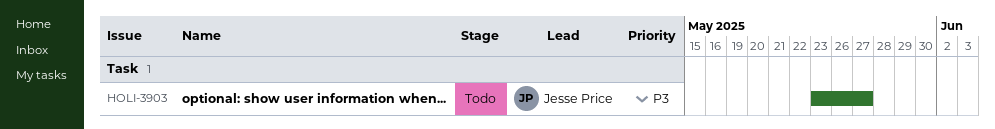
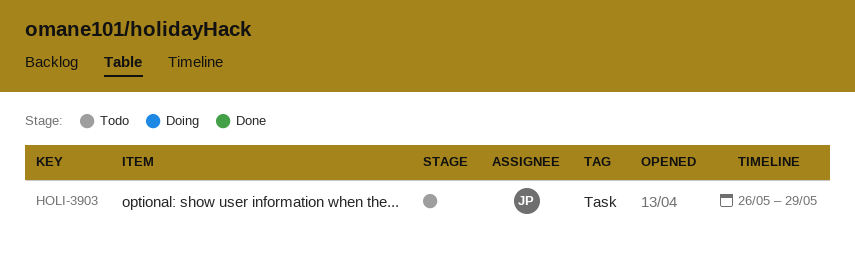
HOLI-3903, start: May 23 -> May 26
HOLI-3903, due: May 27 -> May 29

